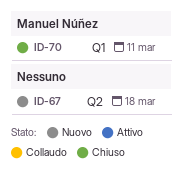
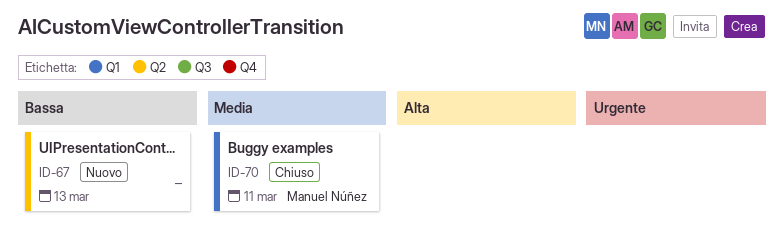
ID-67, due: Mar 18 -> Mar 13

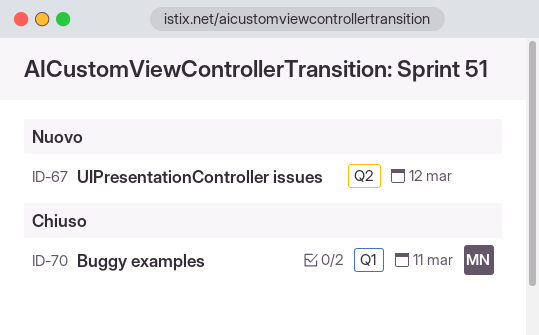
ID-67, due: Mar 13 -> Mar 12

